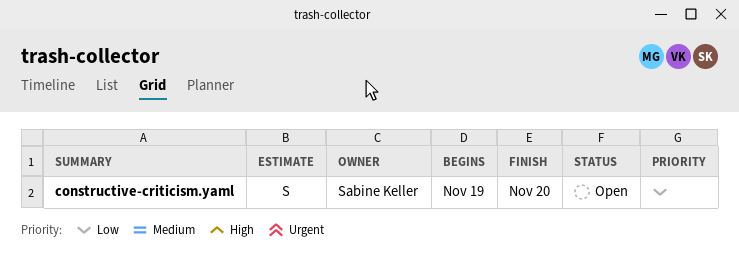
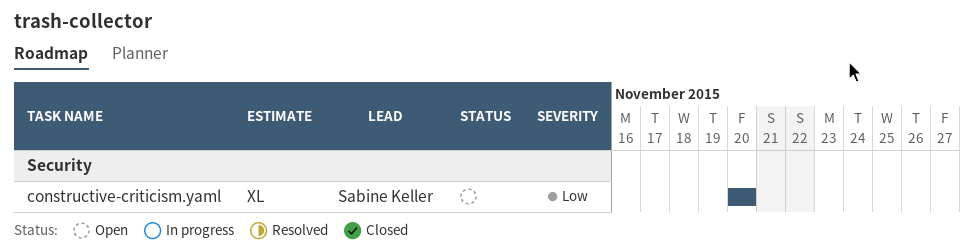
constructive-criticism.yaml, estimate: S -> XL
constructive-criticism.yaml, start: Nov 19 -> Nov 20

